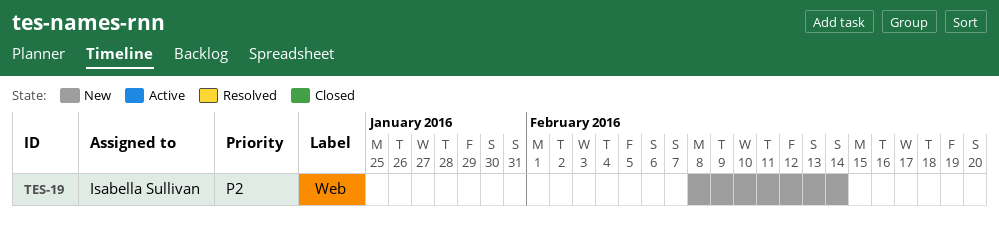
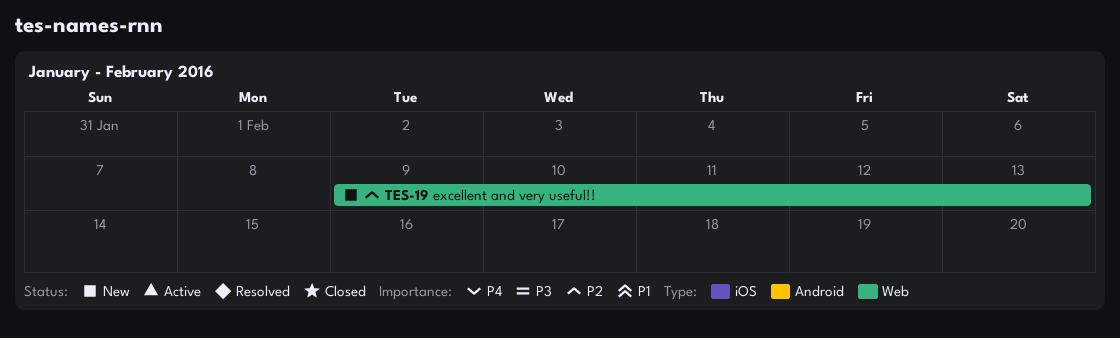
TES-19, start: Feb 8 -> Feb 9
TES-19, due: Feb 14 -> Feb 13

